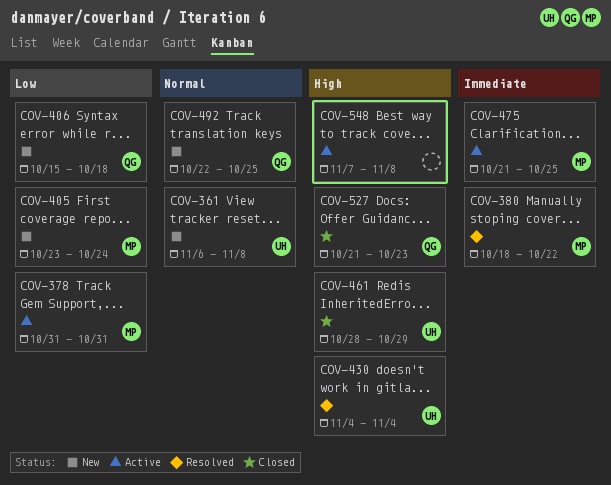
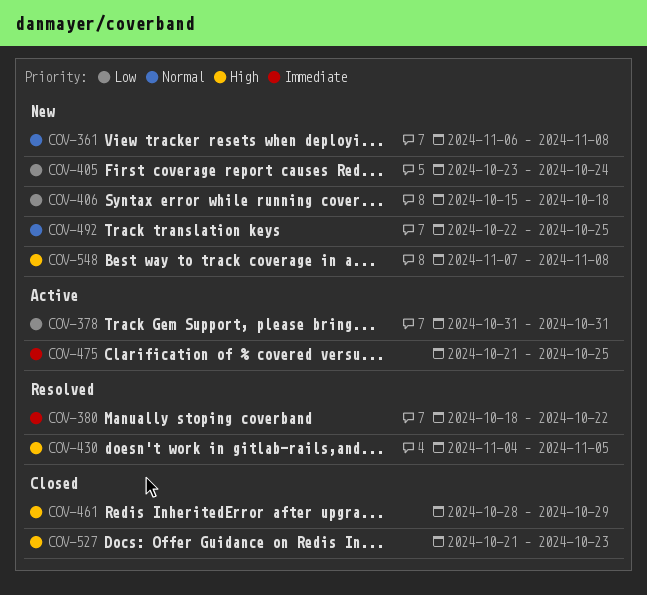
COV-430, due: Nov 4 -> Nov 5
COV-548, status: Active -> New

